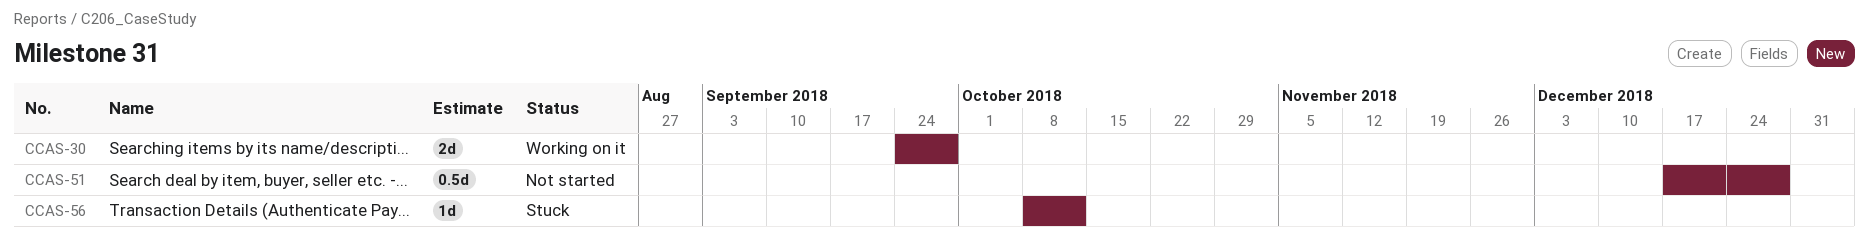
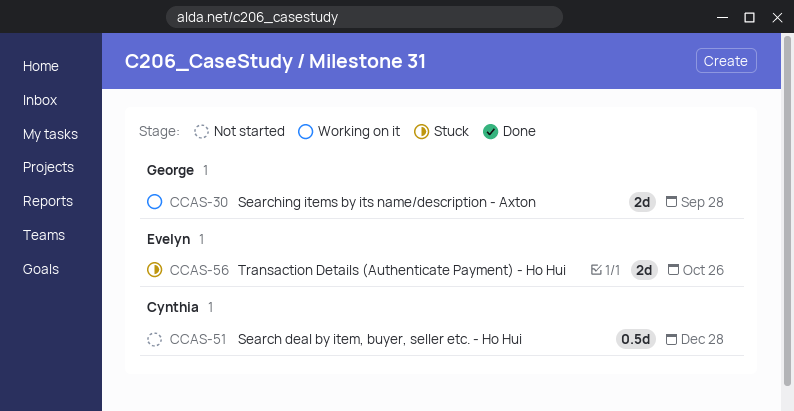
CCAS-56, estimate: 1d -> 2d
CCAS-56, due: Oct 12 -> Oct 26

